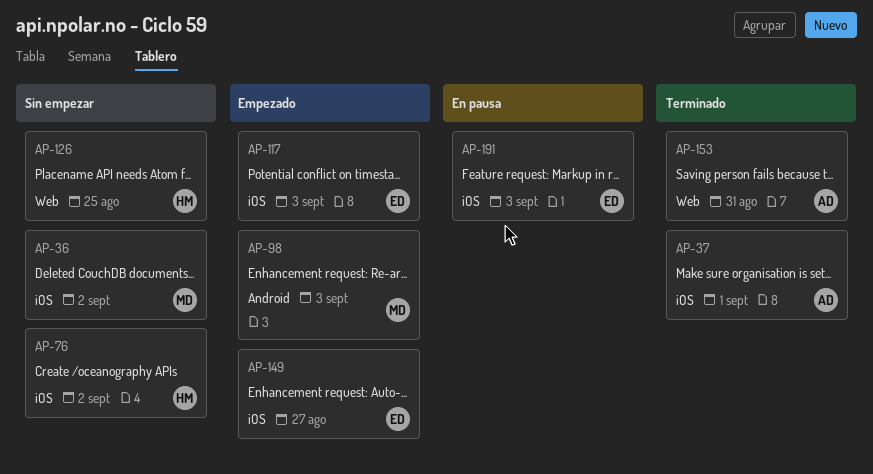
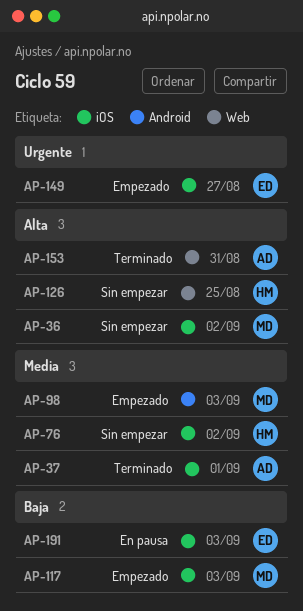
AP-117, owner: ED -> MD

